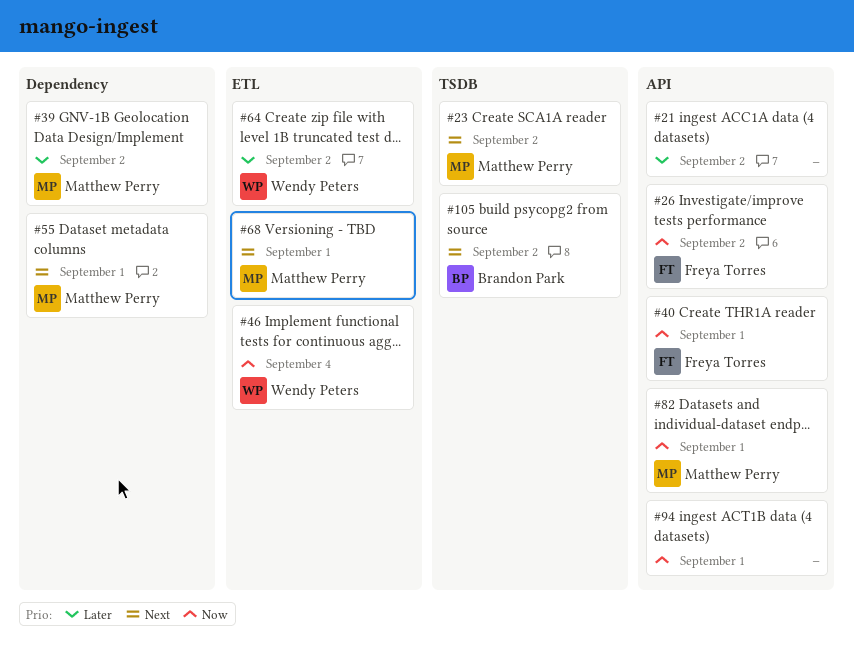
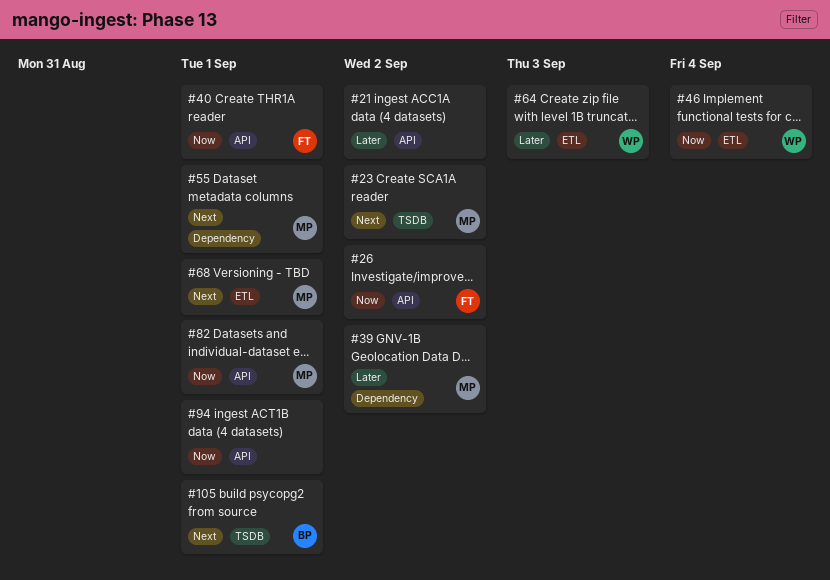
#64, due: Sep 2 -> Sep 3
#105, due: Sep 2 -> Sep 1

